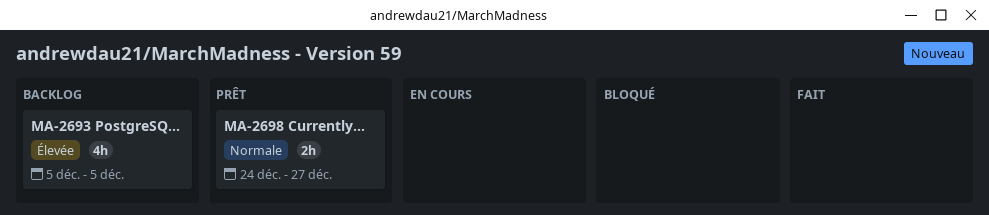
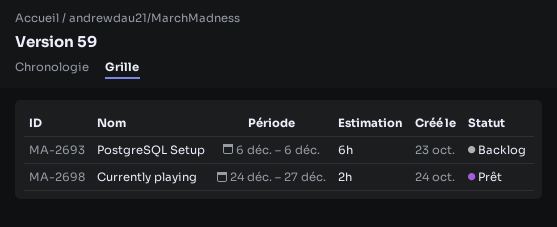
MA-2693, estimate: 4h -> 6h
MA-2693, start: Dec 5 -> Dec 6
MA-2693, due: Dec 5 -> Dec 6

